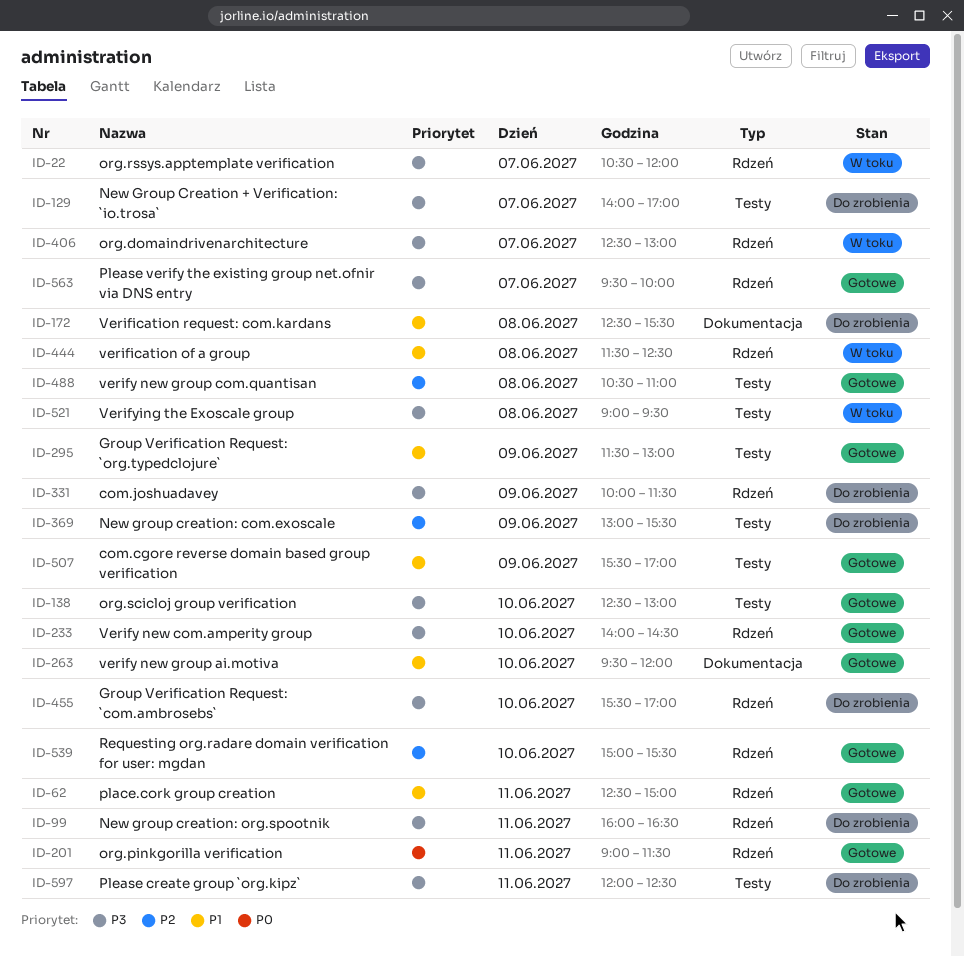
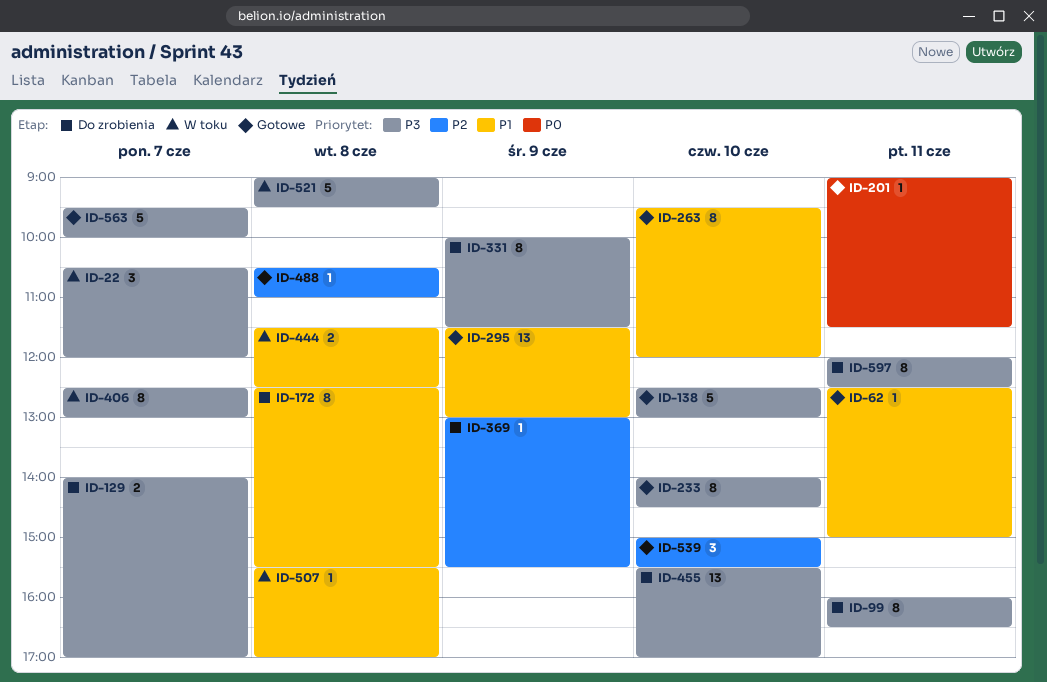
ID-507, status: Gotowe -> W toku
ID-507, day: Jun 9 -> Jun 8

